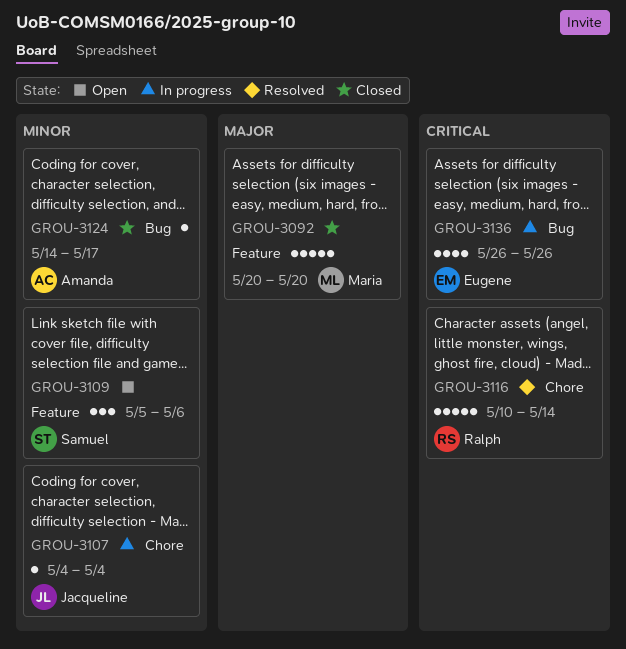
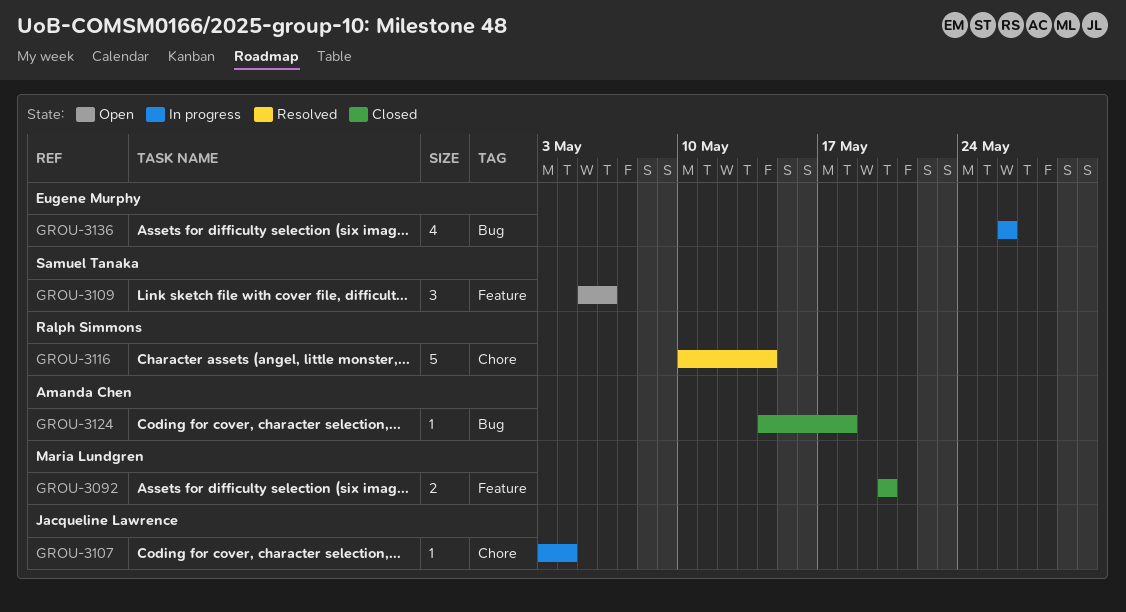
GROU-3092, estimate: 5 -> 2
GROU-3107, start: May 4 -> May 3
GROU-3124, due: May 17 -> May 18

